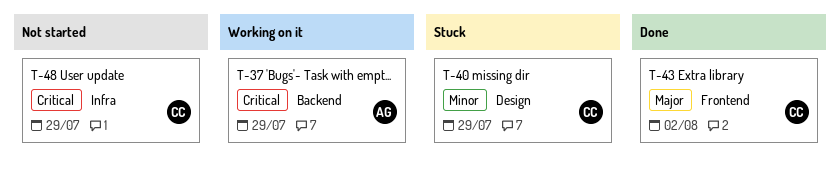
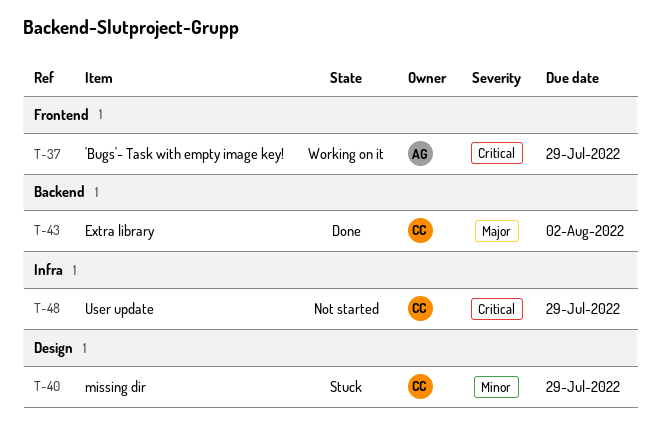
T-37, label: Backend -> Frontend
T-43, label: Frontend -> Backend

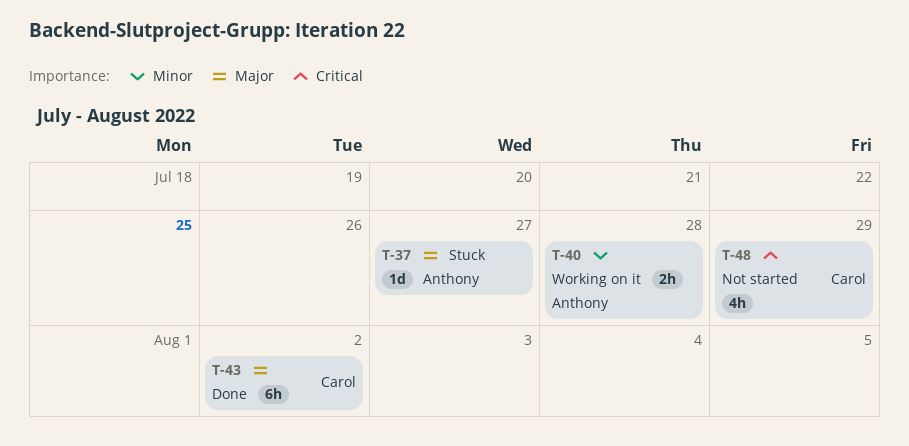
T-37, status: Working on it -> Stuck
T-37, priority: Critical -> Major
T-37, due: Jul 29 -> Jul 27
T-40, status: Stuck -> Working on it
T-40, owner: Carol -> Anthony
T-40, due: Jul 29 -> Jul 28

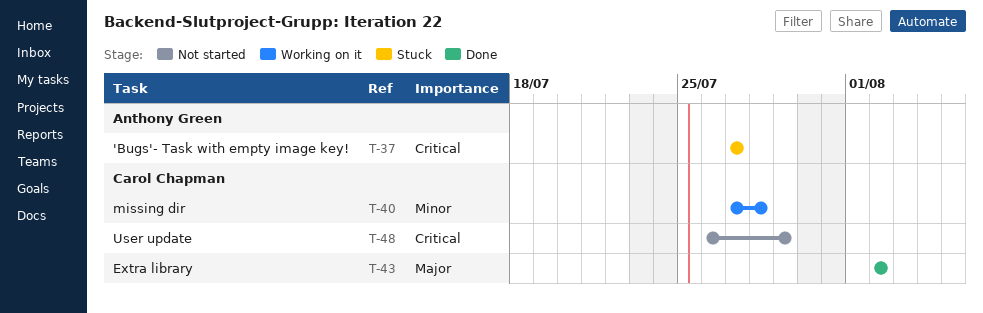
T-37, priority: Major -> Critical
T-40, owner: Anthony Green -> Carol Chapman

